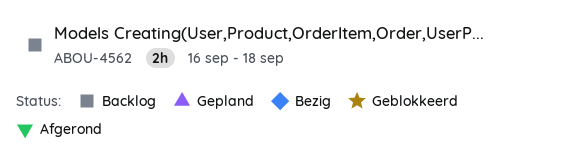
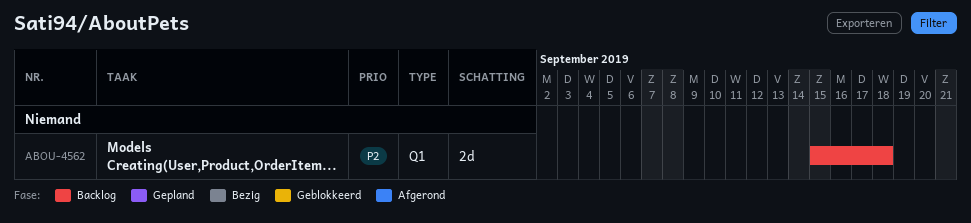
ABOU-4562, estimate: 2h -> 2d
ABOU-4562, start: Sep 16 -> Sep 15

